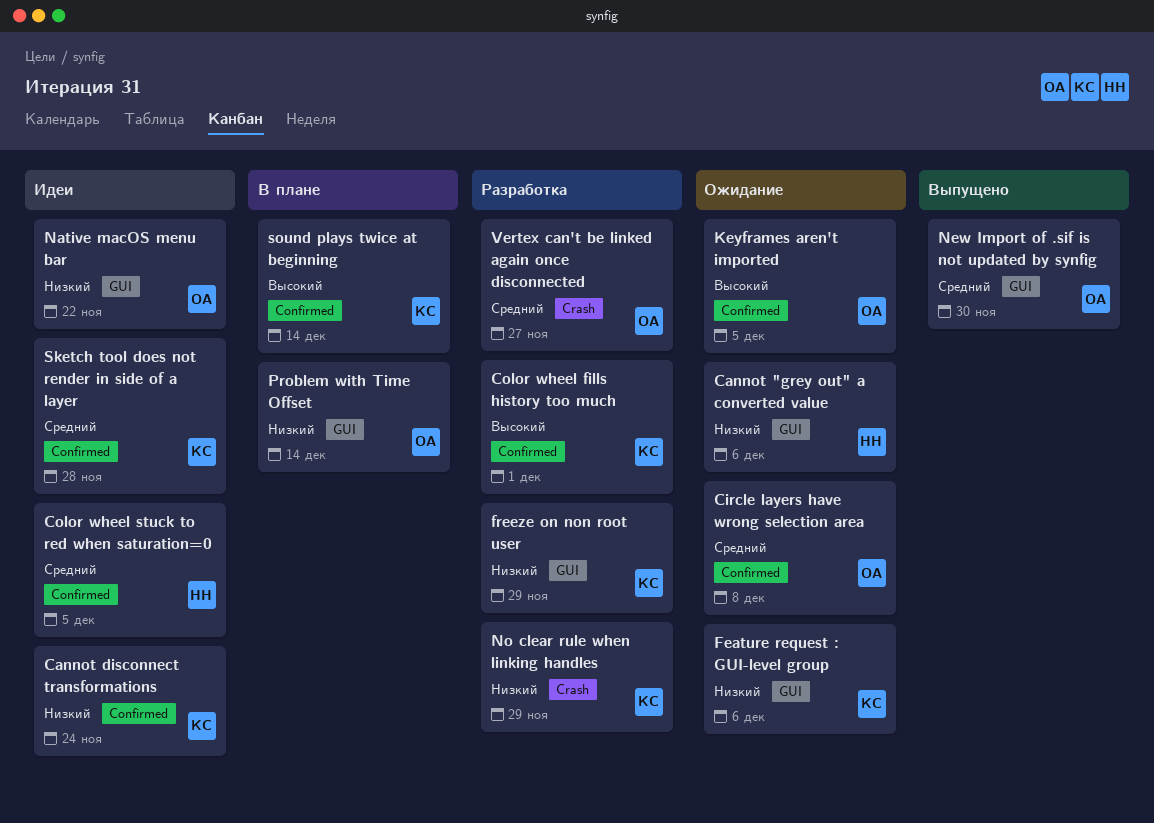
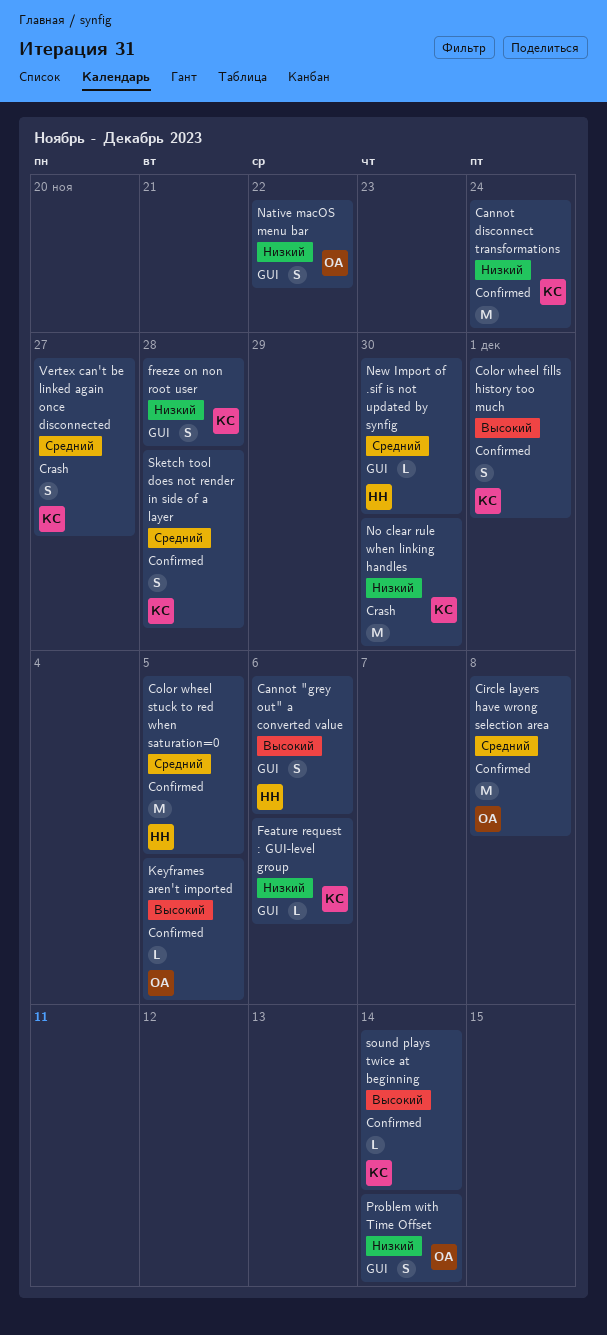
Cannot "grey out" a converted value, priority: Низкий -> Высокий
freeze on non root user, due: Nov 29 -> Nov 28
New Import of .sif is not updated by synfig, owner: ОА -> НН
No clear rule when linking handles, due: Nov 29 -> Nov 30
Vertex can't be linked again once disconnected, owner: ОА -> КС

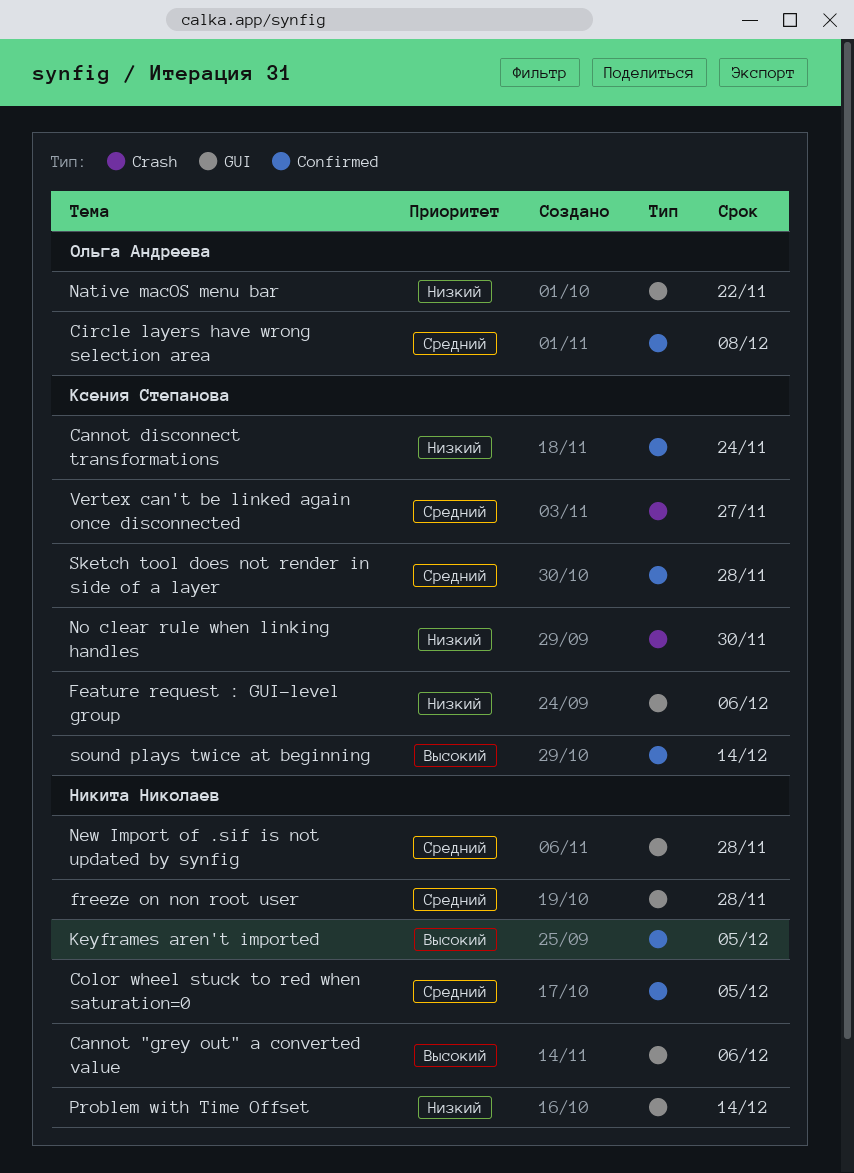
Color wheel fills history too much: present -> none
freeze on non root user, owner: Ксения Степанова -> Никита Николаев
freeze on non root user, priority: Низкий -> Средний
Keyframes aren't imported, owner: Ольга Андреева -> Никита Николаев
New Import of .sif is not updated by synfig, due: Nov 30 -> Nov 28
Problem with Time Offset, owner: Ольга Андреева -> Никита Николаев

